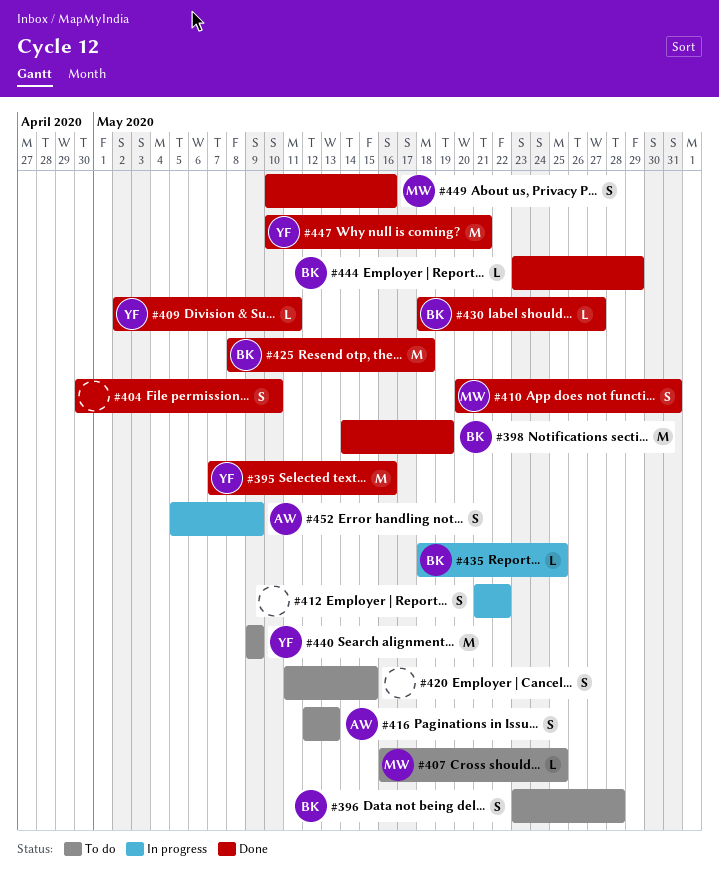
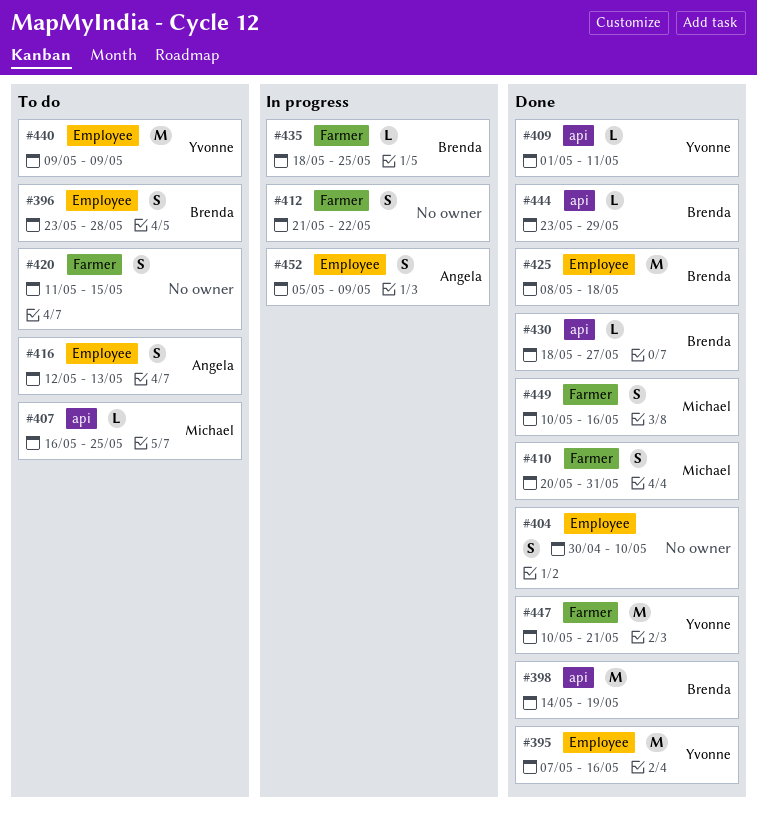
#409, start: May 2 -> May 1

